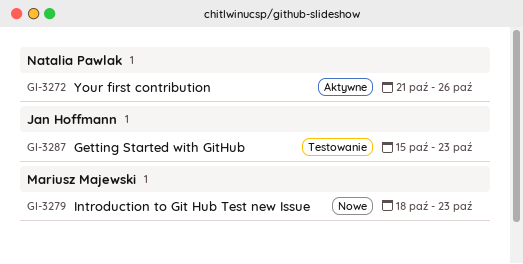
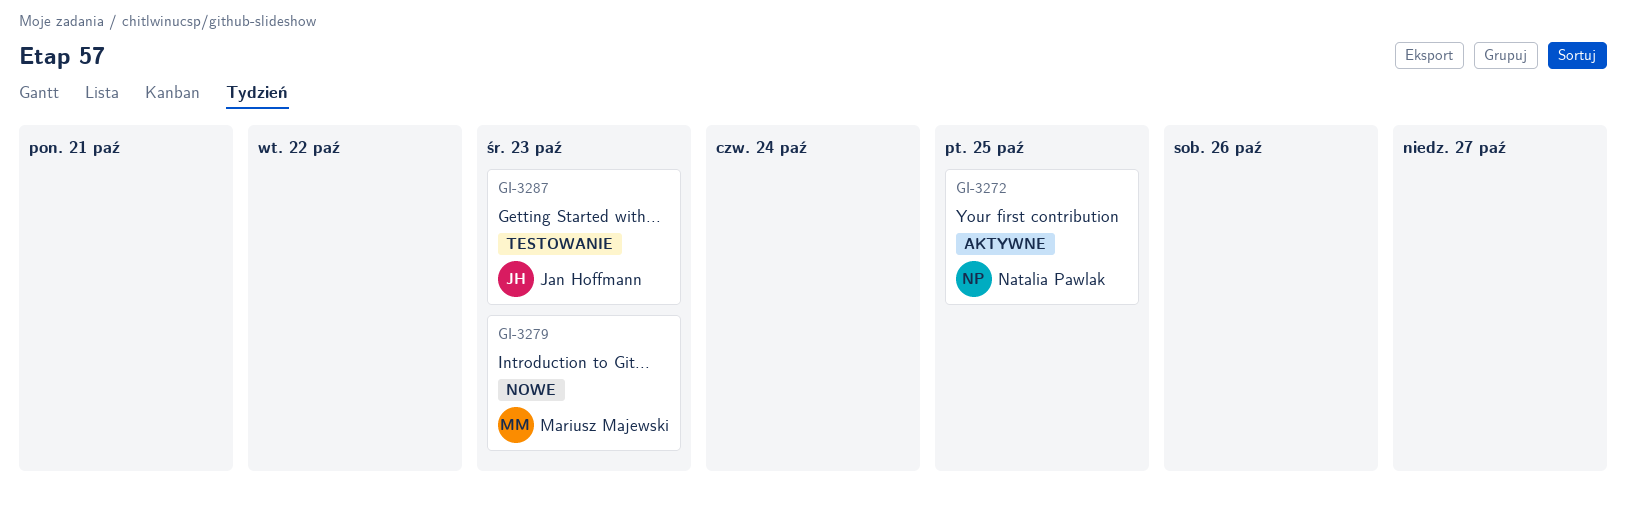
GI-3272, due: Oct 26 -> Oct 25

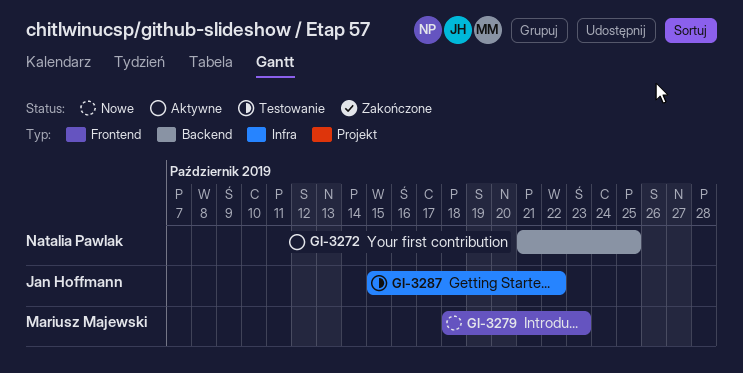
GI-3287, due: Oct 23 -> Oct 22

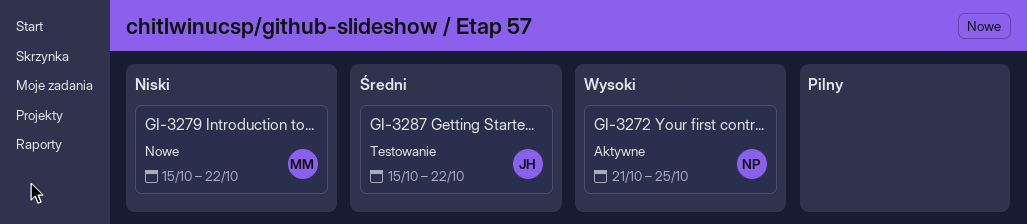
GI-3279, start: Oct 18 -> Oct 15
GI-3279, due: Oct 23 -> Oct 22

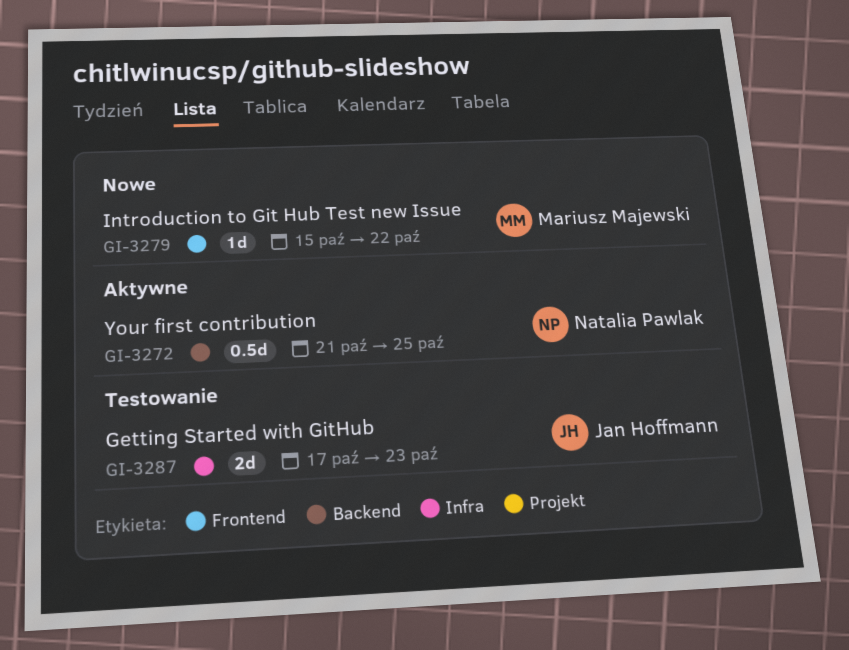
GI-3287, start: Oct 15 -> Oct 17
GI-3287, due: Oct 22 -> Oct 23

